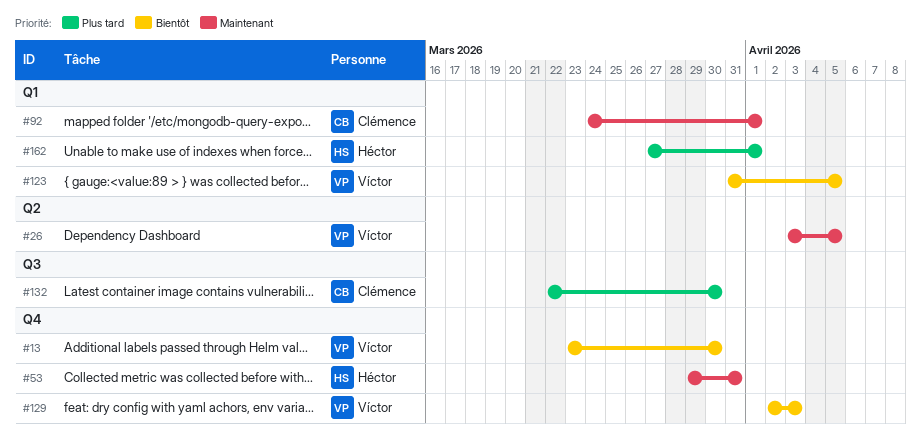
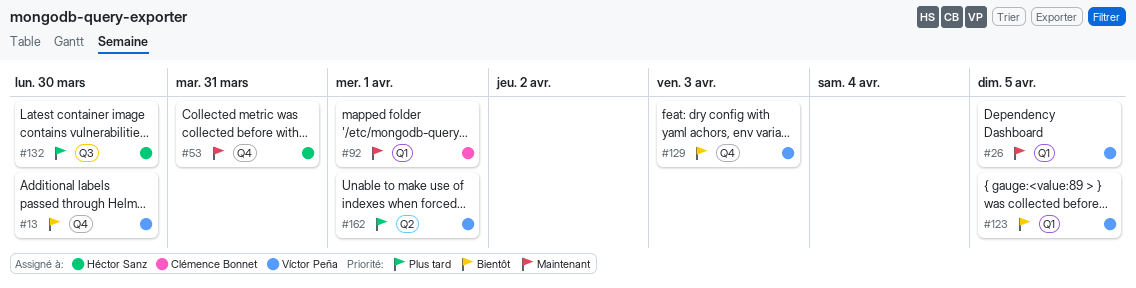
#26, label: Q2 -> Q1
#132, owner: Clémence Bonnet -> Héctor Sanz
#162, owner: Héctor Sanz -> Víctor Peña
#162, label: Q1 -> Q2

